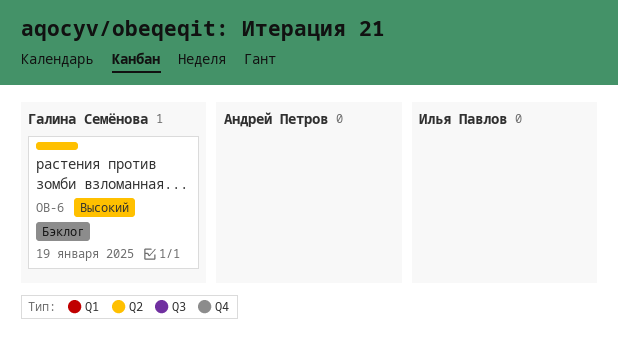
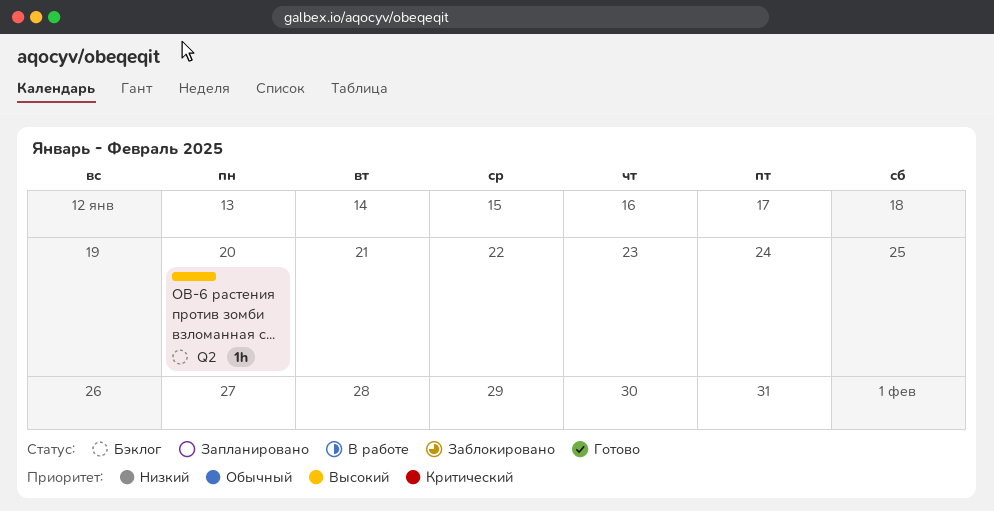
OB-6, due: Jan 19 -> Jan 20

